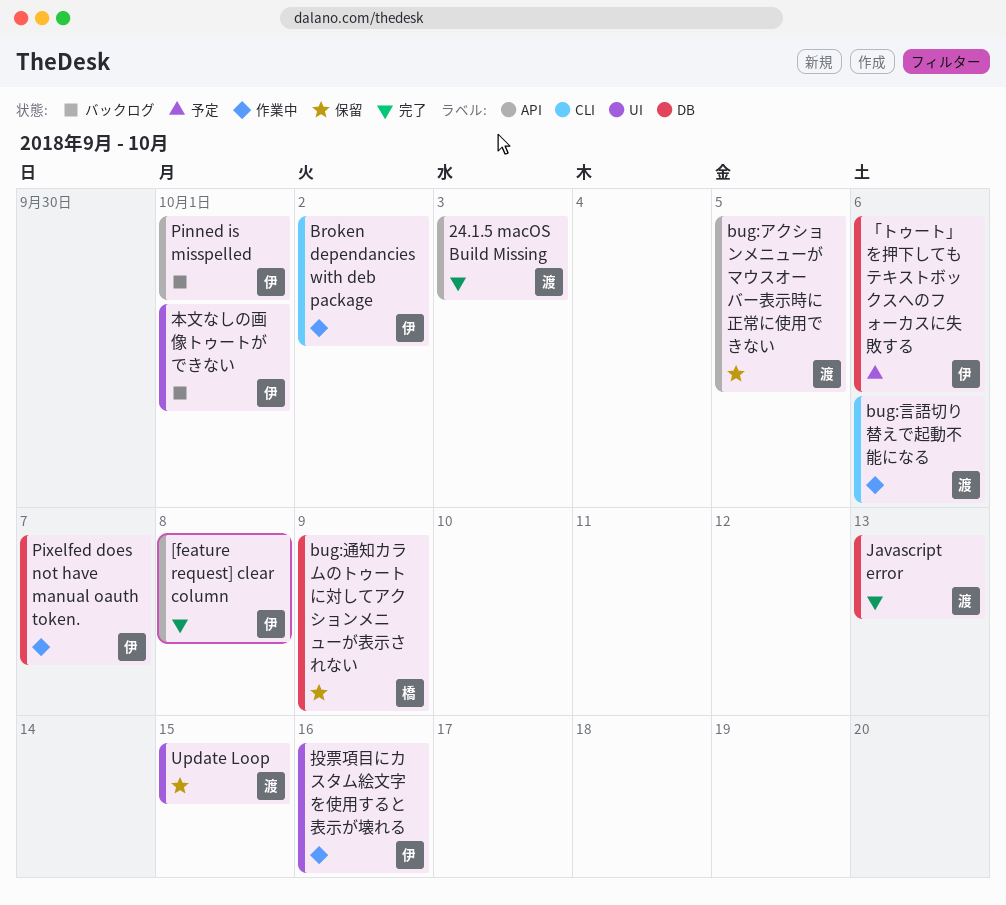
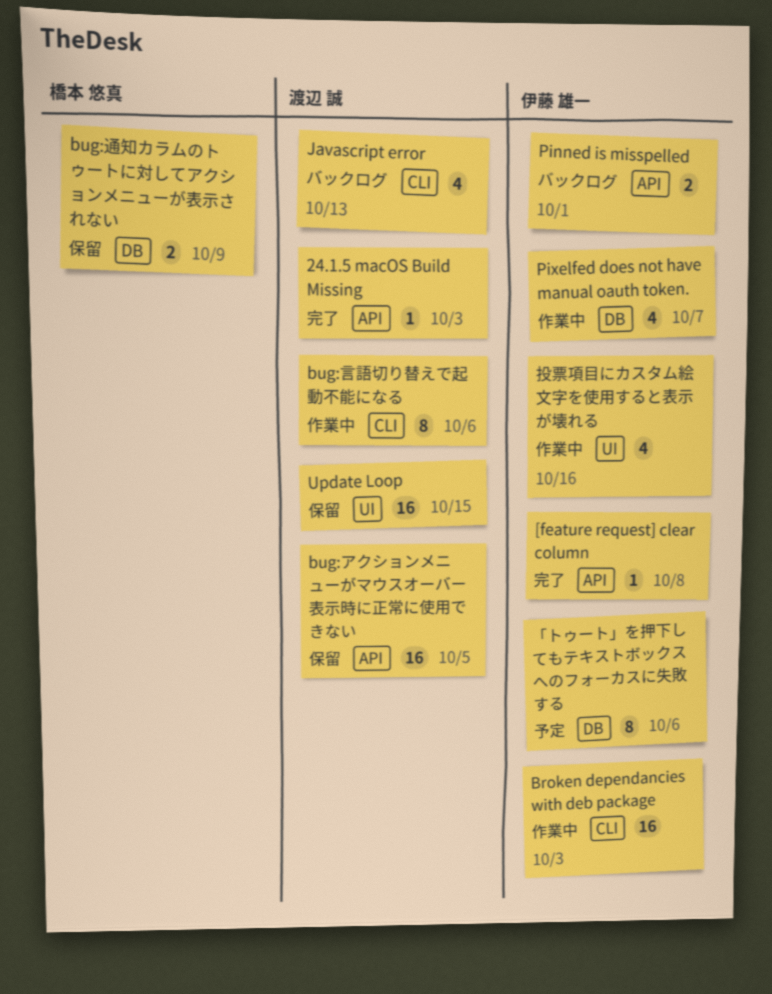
Broken dependancies with deb package, due: Oct 2 -> Oct 3
Javascript error, status: 完了 -> バックログ
Javascript error, label: DB -> CLI
本文なしの画像トゥートができない: present -> none

